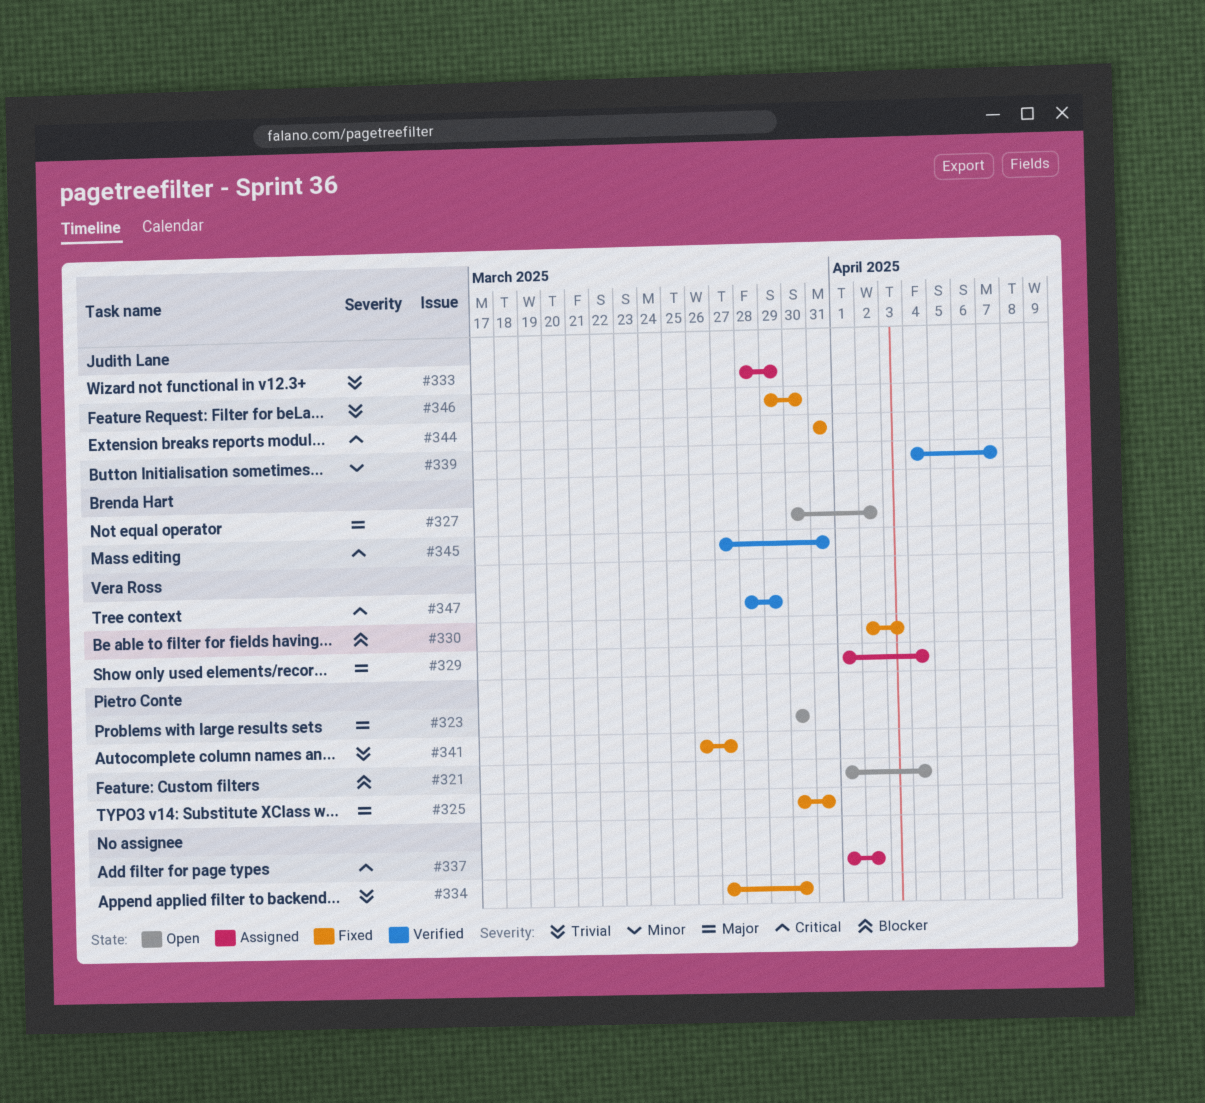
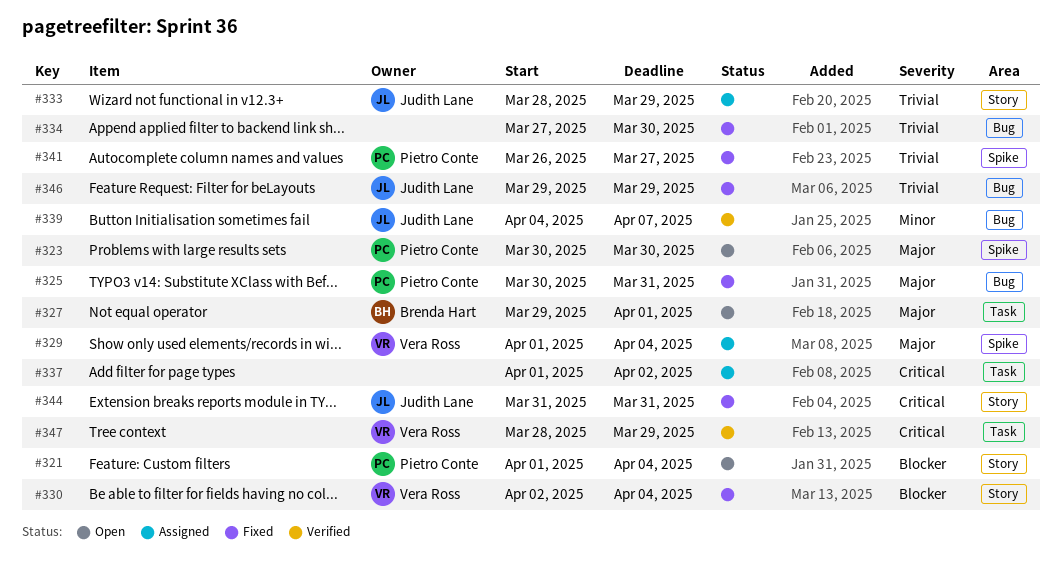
#327, start: Mar 30 -> Mar 29
#327, due: Apr 2 -> Apr 1
#330, due: Apr 3 -> Apr 4
#345: present -> none
#346, due: Mar 30 -> Mar 29

